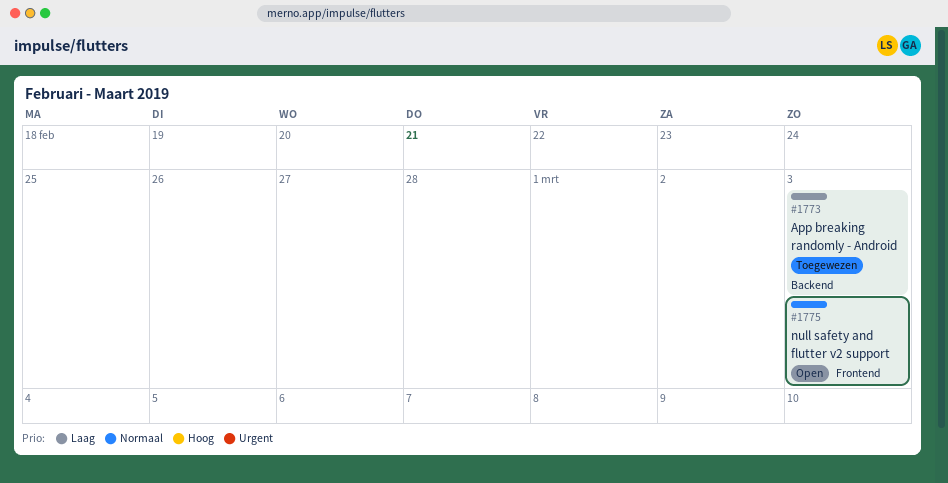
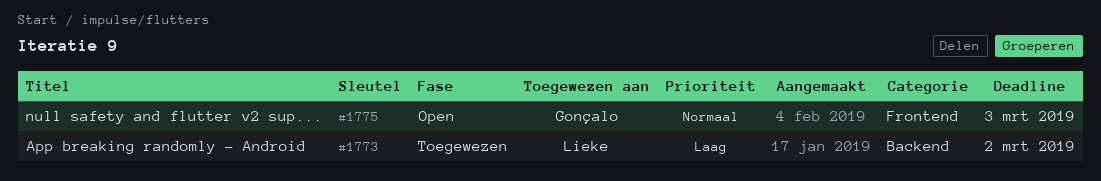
#1773, due: Mar 3 -> Mar 2

